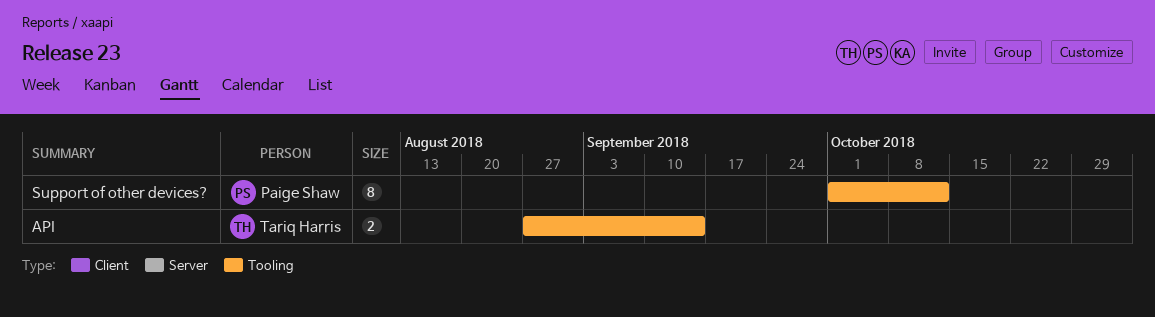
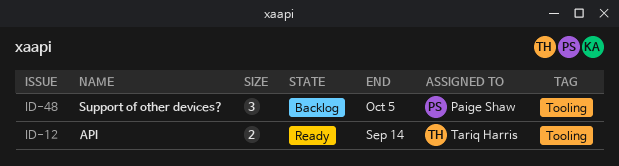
Support of other devices?, estimate: 8 -> 3
Support of other devices?, due: Oct 12 -> Oct 5

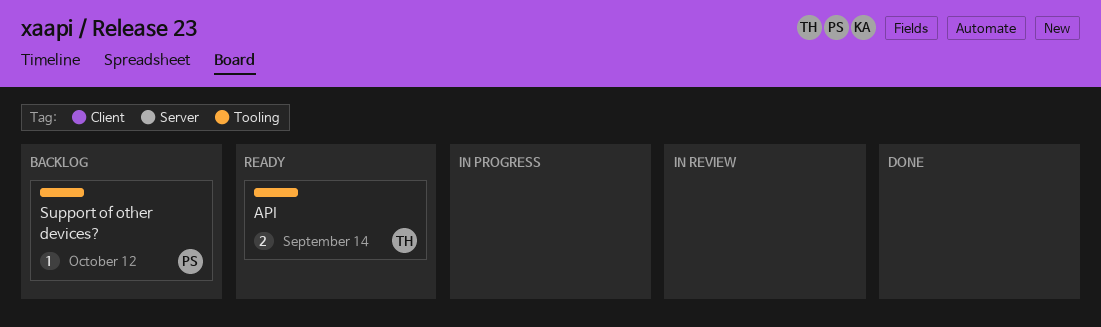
Support of other devices?, estimate: 3 -> 1
Support of other devices?, due: Oct 5 -> Oct 12

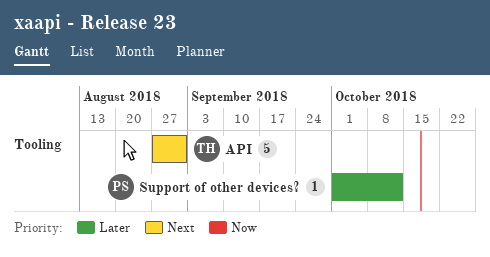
API, estimate: 2 -> 5
API, due: Sep 14 -> Aug 31

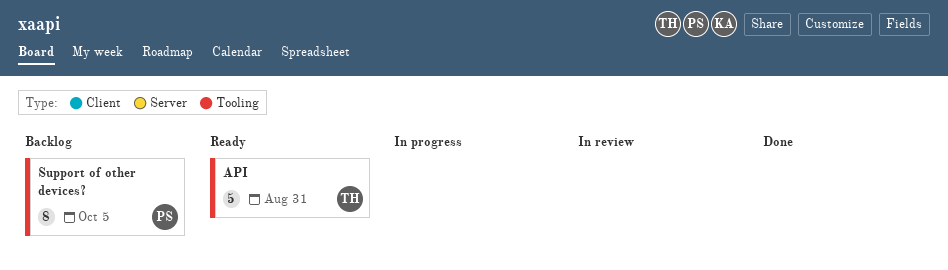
Support of other devices?, estimate: 1 -> 8
Support of other devices?, due: Oct 12 -> Oct 5

